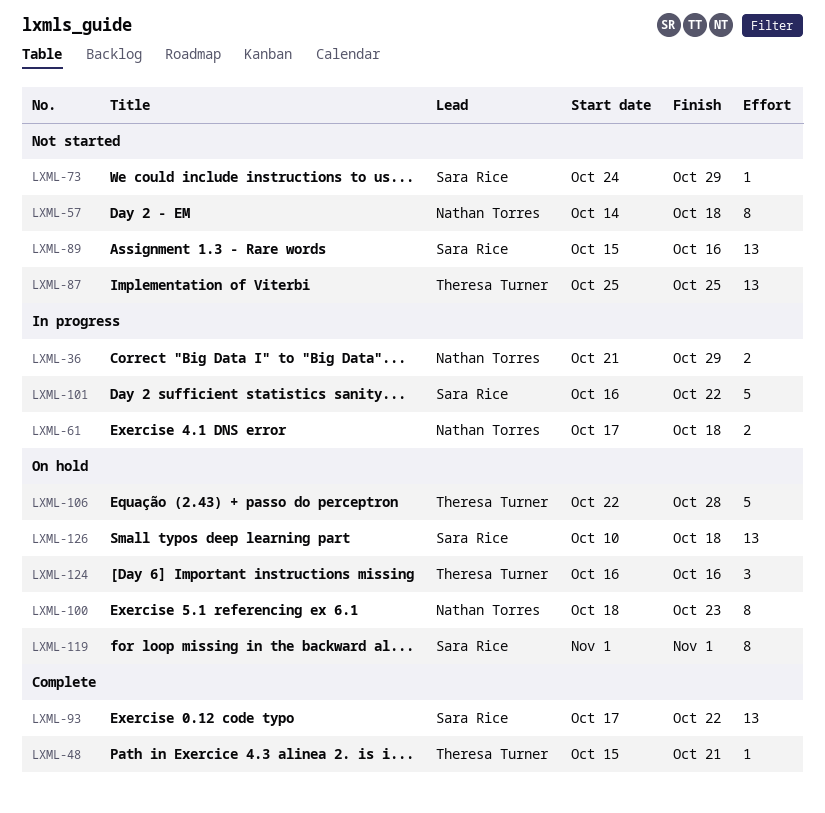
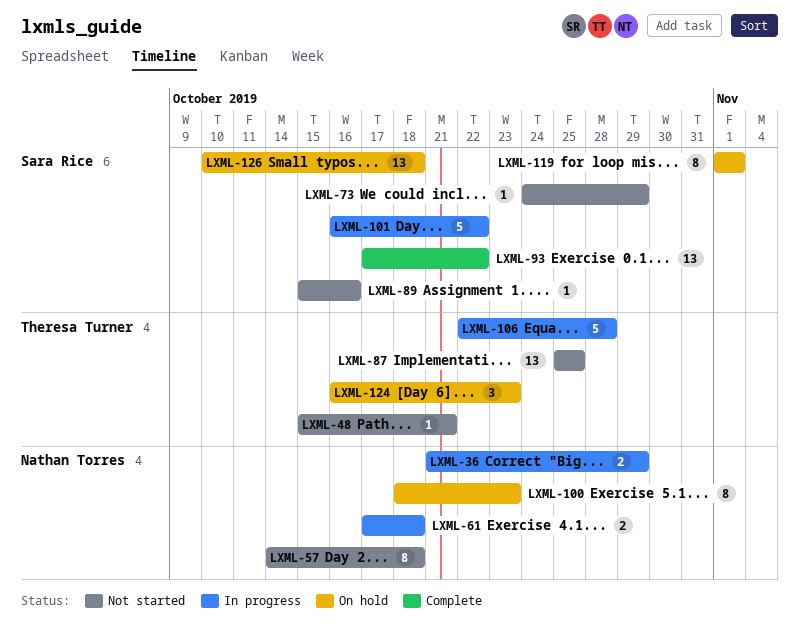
LXML-48, status: Complete -> Not started
LXML-89, estimate: 13 -> 1
LXML-106, status: On hold -> In progress
LXML-124, due: Oct 16 -> Oct 23

